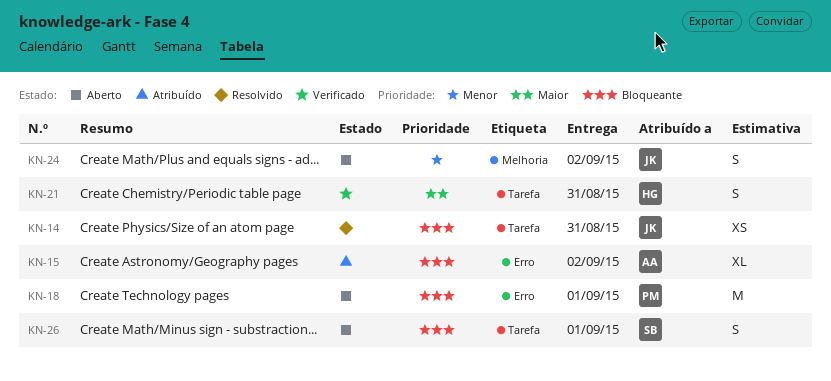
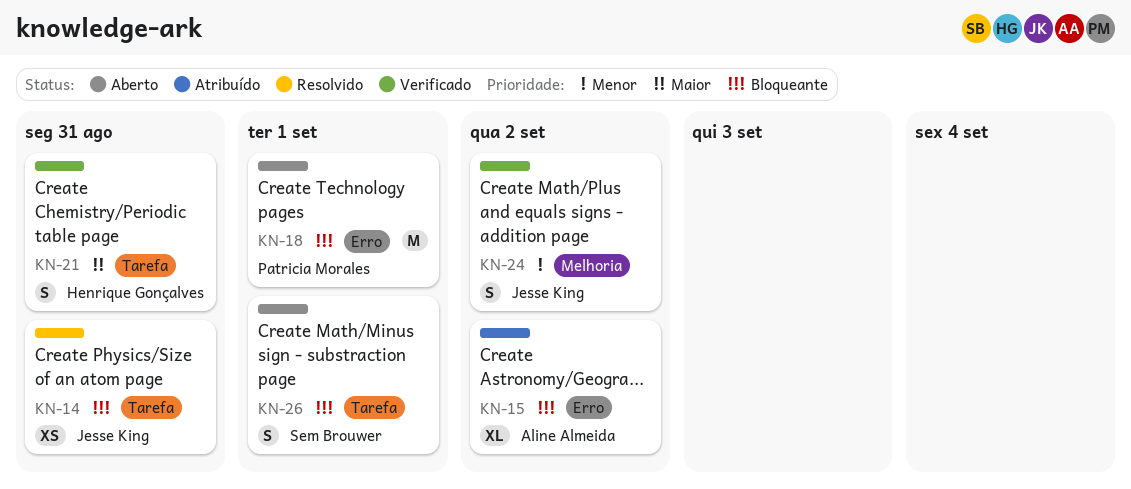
KN-24, status: Aberto -> Verificado

